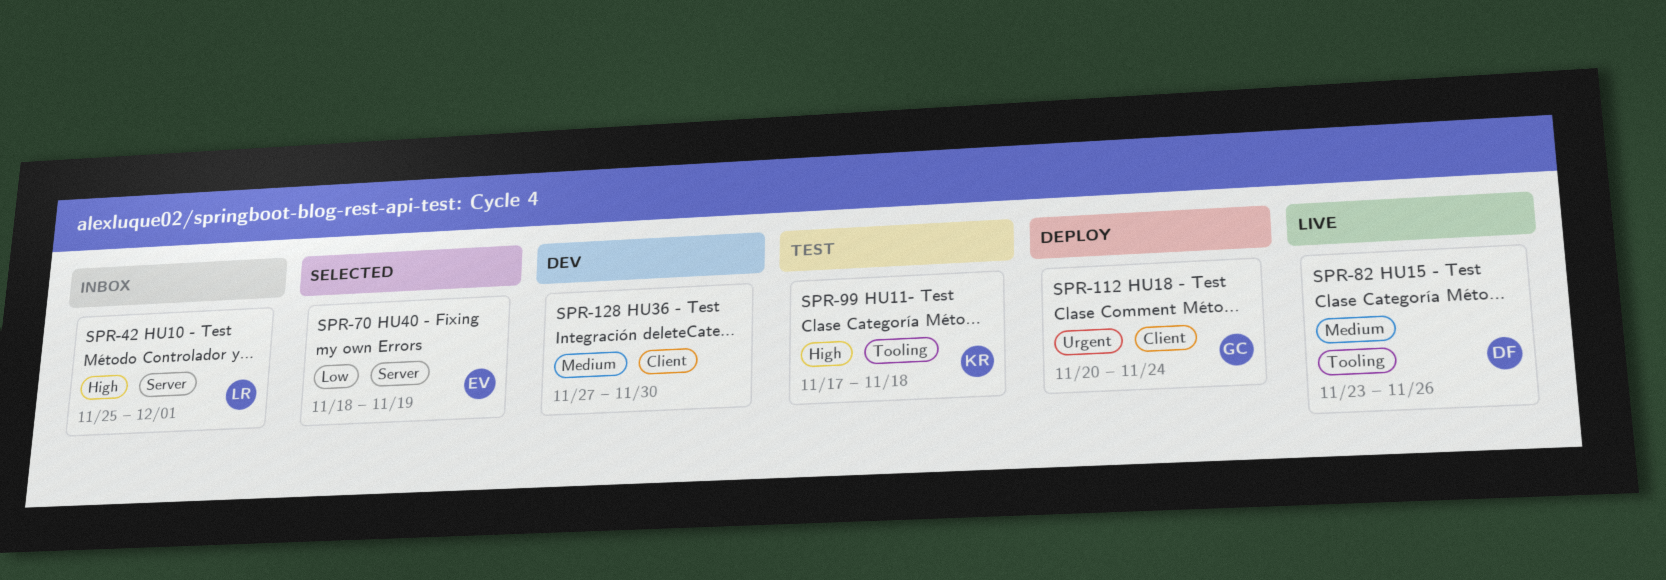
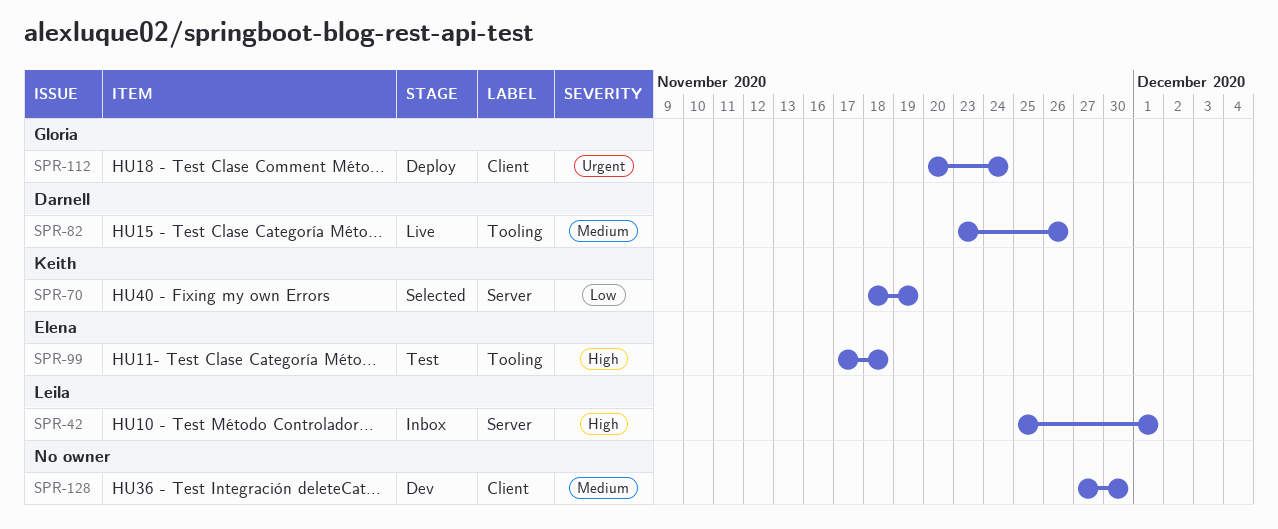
SPR-70, owner: Elena -> Keith
SPR-99, owner: Keith -> Elena

